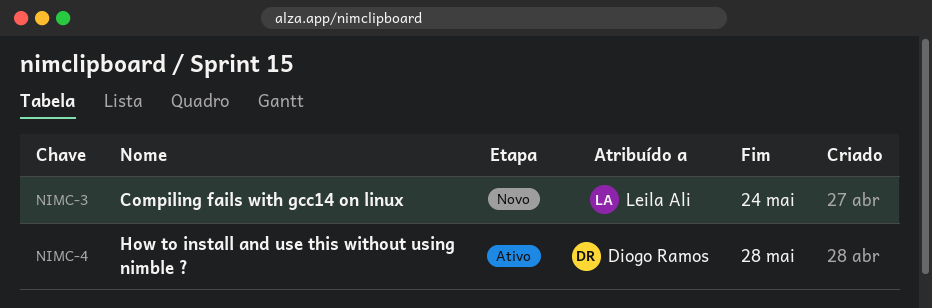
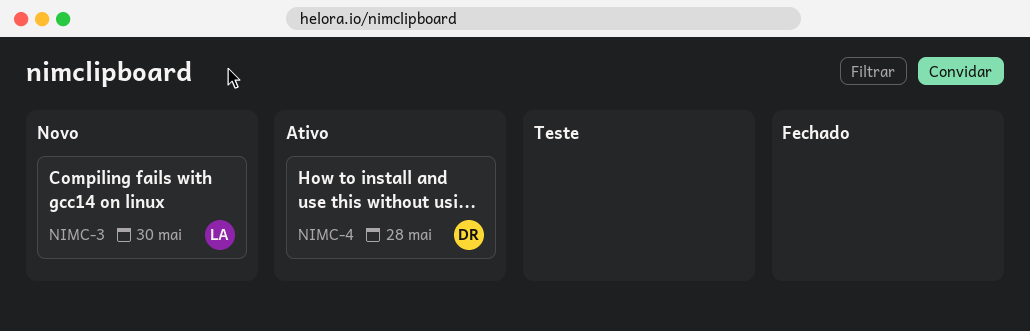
NIMC-3, due: May 24 -> May 30

